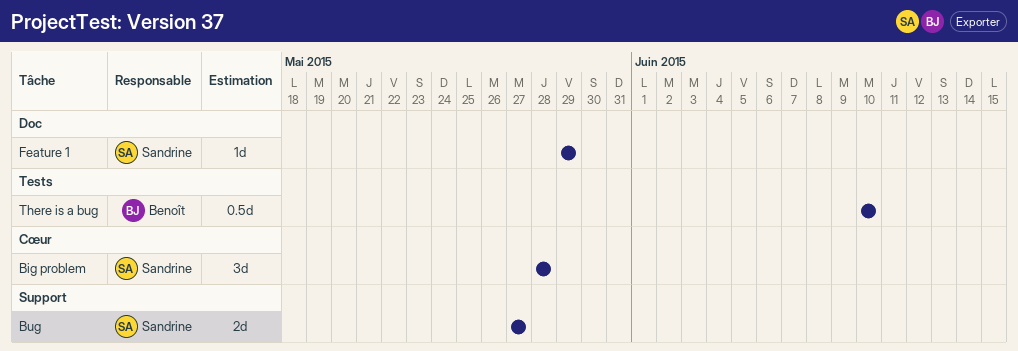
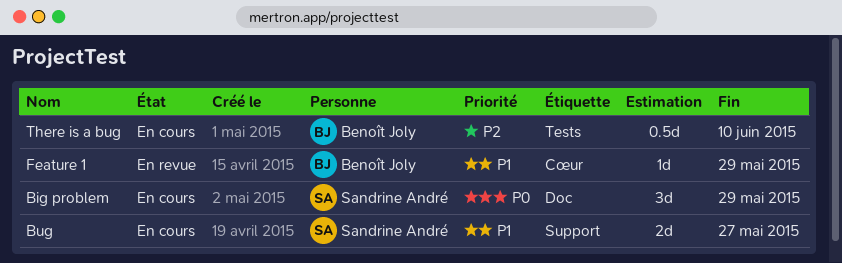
Big problem, label: Cœur -> Doc
Big problem, due: May 28 -> May 29
Feature 1, owner: Sandrine André -> Benoît Joly
Feature 1, label: Doc -> Cœur

